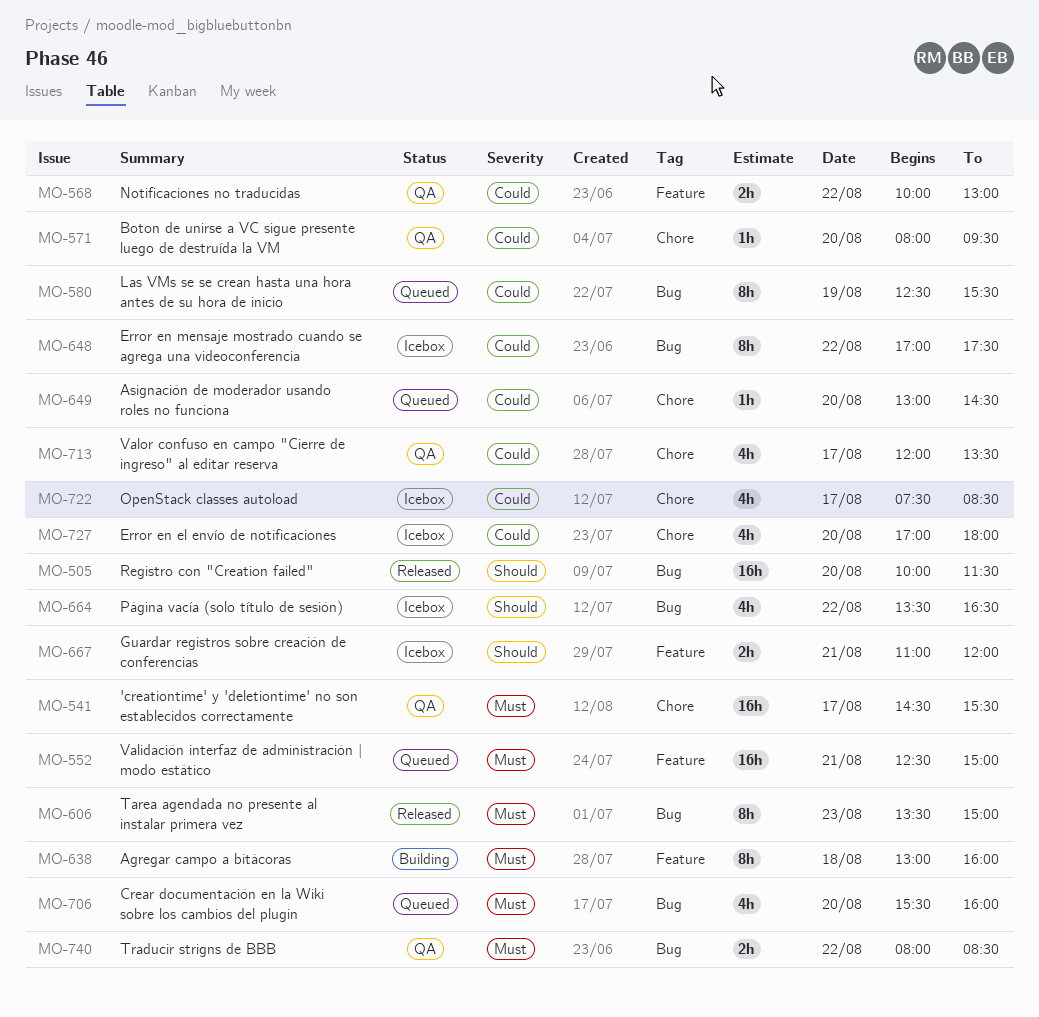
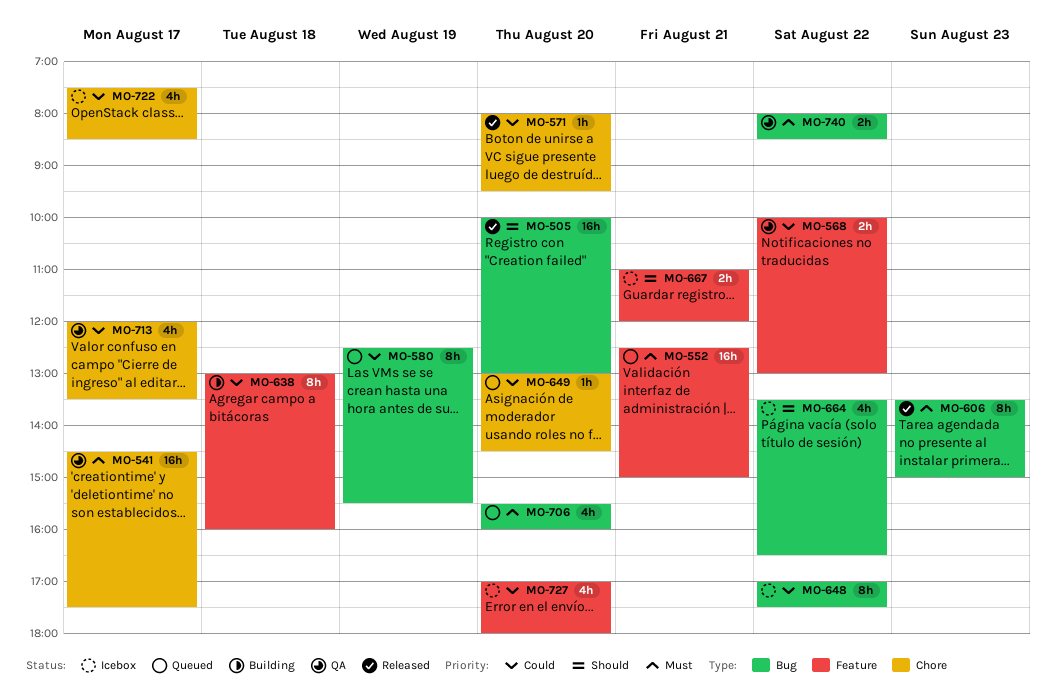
MO-505, ends: 11:30 -> 13:00
MO-541, ends: 15:30 -> 17:30
MO-571, status: QA -> Released
MO-638, priority: Must -> Could
MO-727, label: Chore -> Feature

